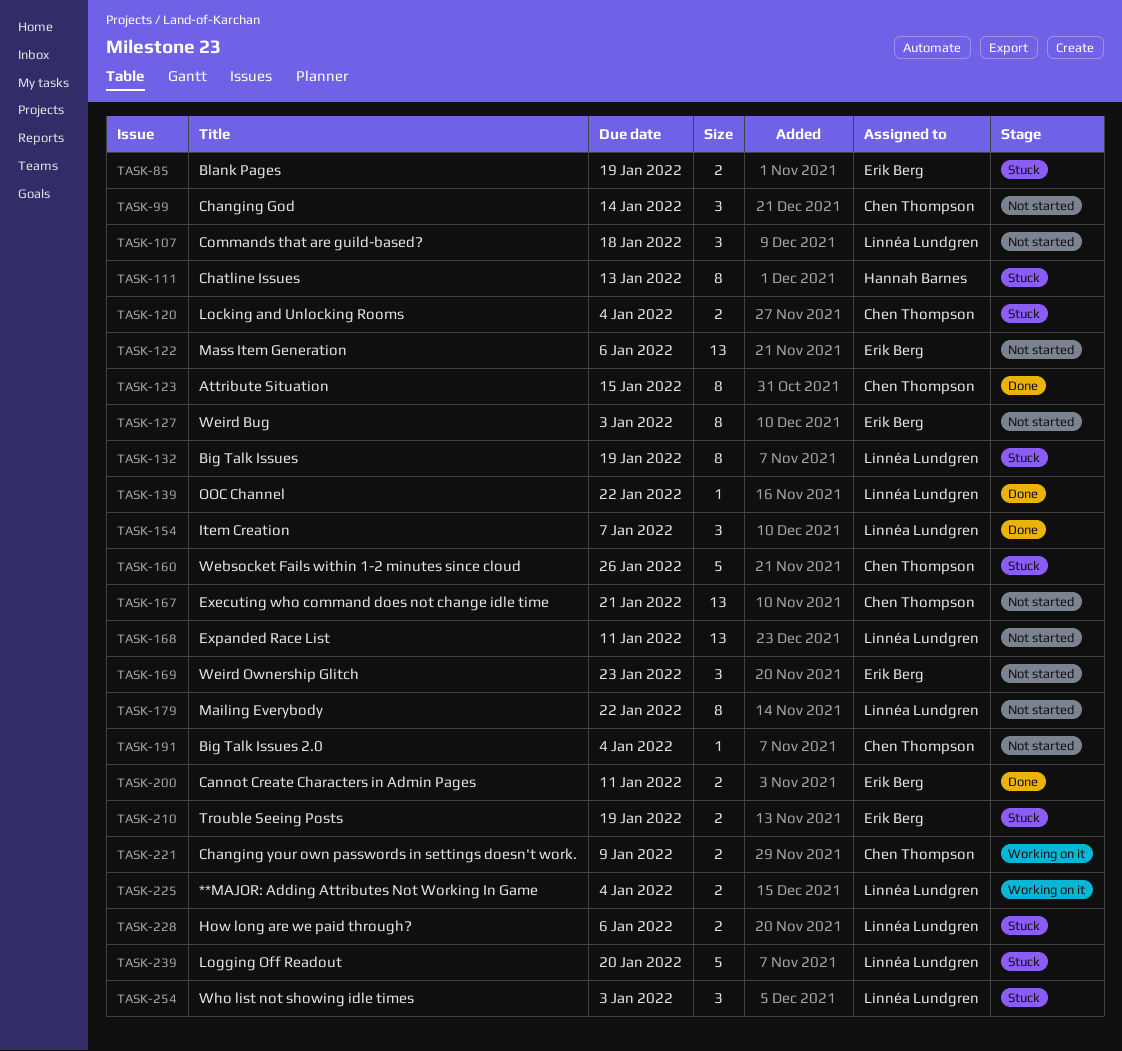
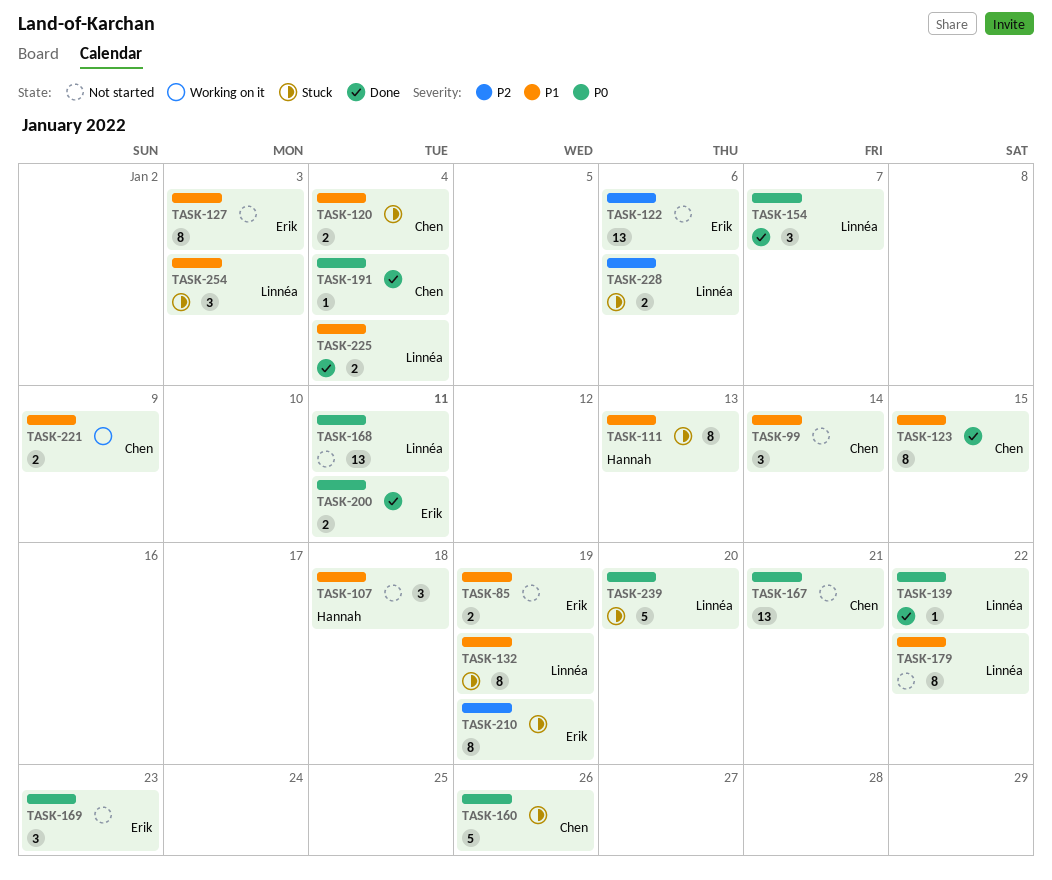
TASK-85, status: Stuck -> Not started
TASK-107, owner: Linnéa Lundgren -> Hannah Barnes
TASK-191, status: Not started -> Done
TASK-210, estimate: 2 -> 8
TASK-225, status: Working on it -> Done

